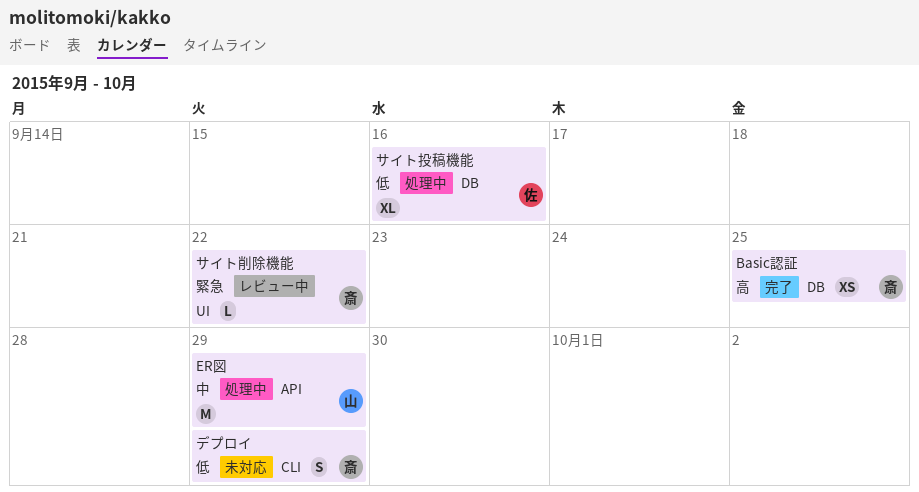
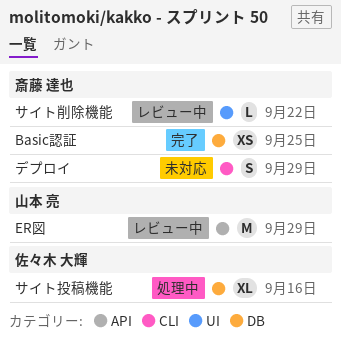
ER図, status: 処理中 -> レビュー中

